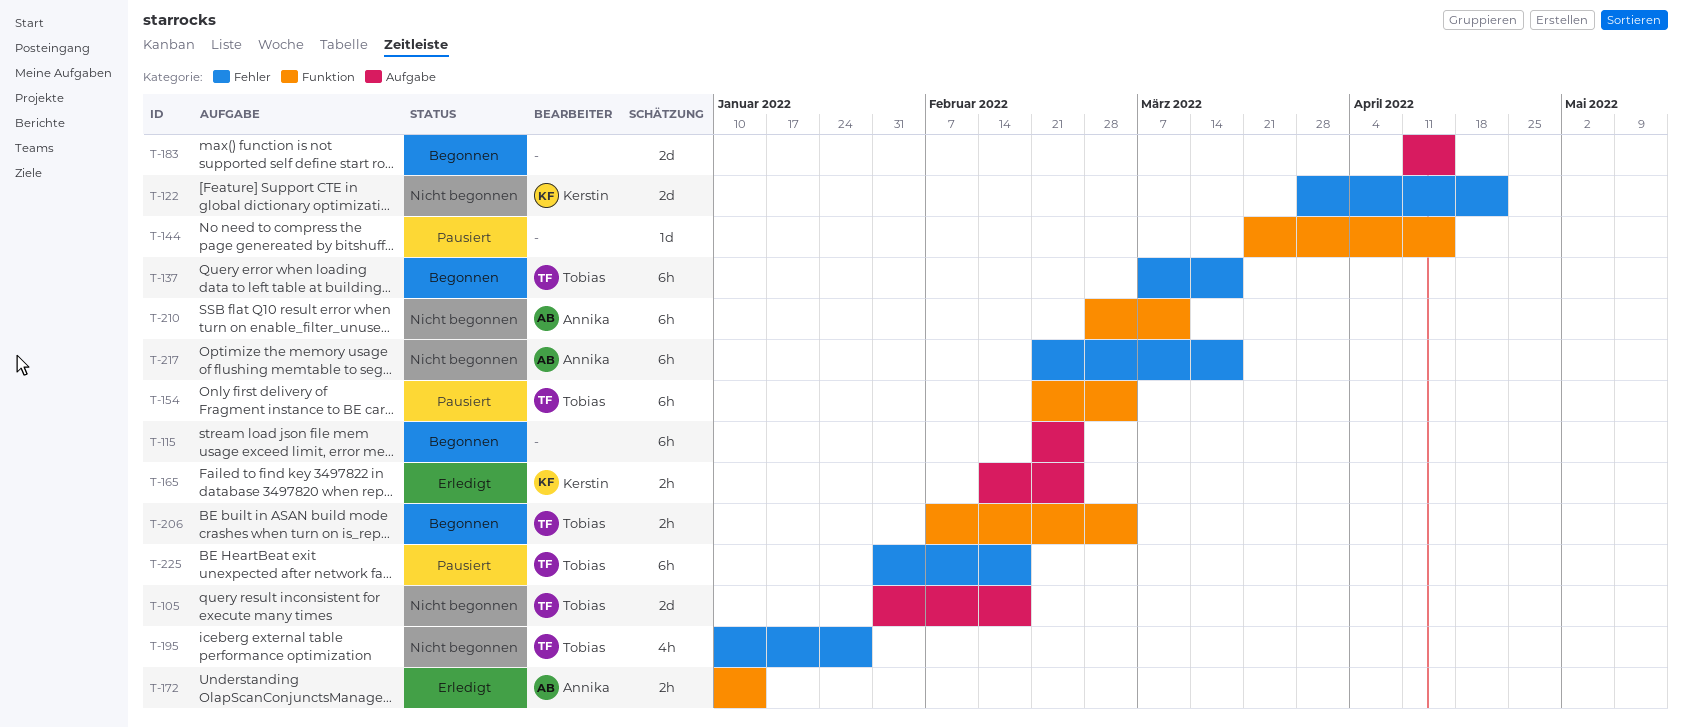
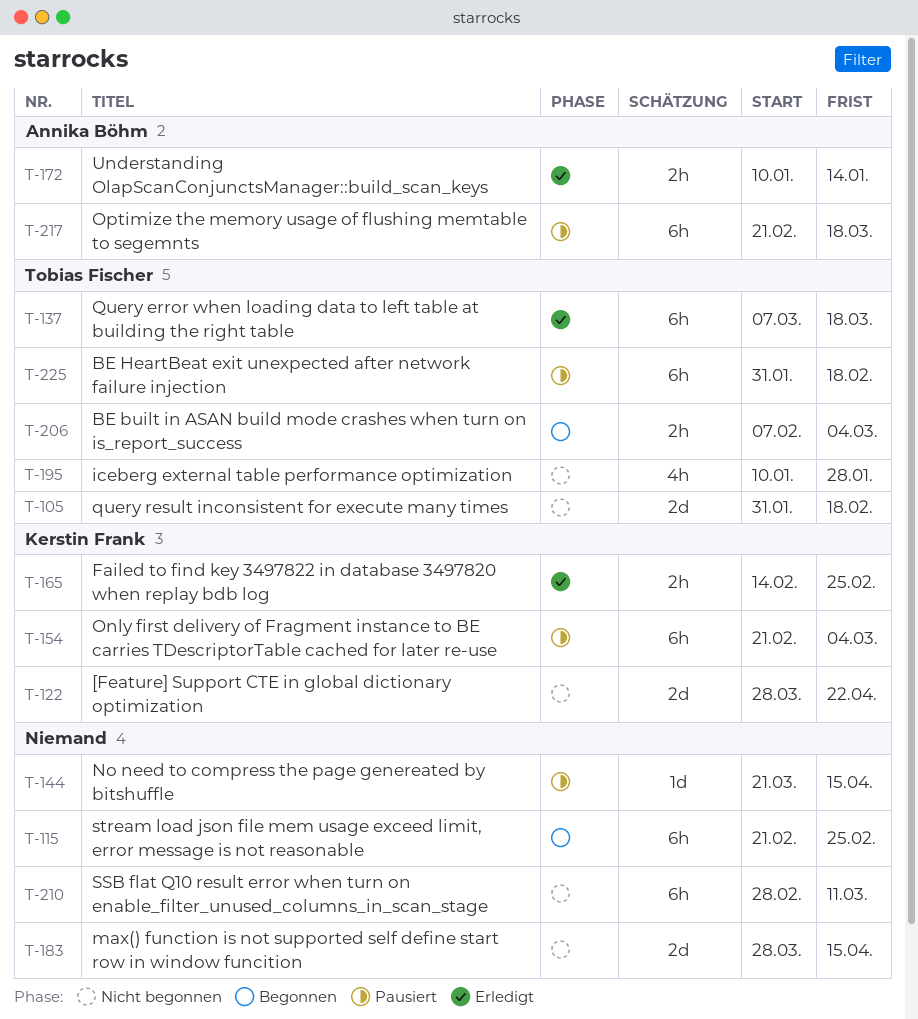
T-137, status: Begonnen -> Erledigt
T-154, owner: Tobias Fischer -> Kerstin Frank
T-183, status: Begonnen -> Nicht begonnen
T-183, start: Apr 11 -> Mar 28
T-210, owner: Annika Böhm -> none
T-217, status: Nicht begonnen -> Pausiert

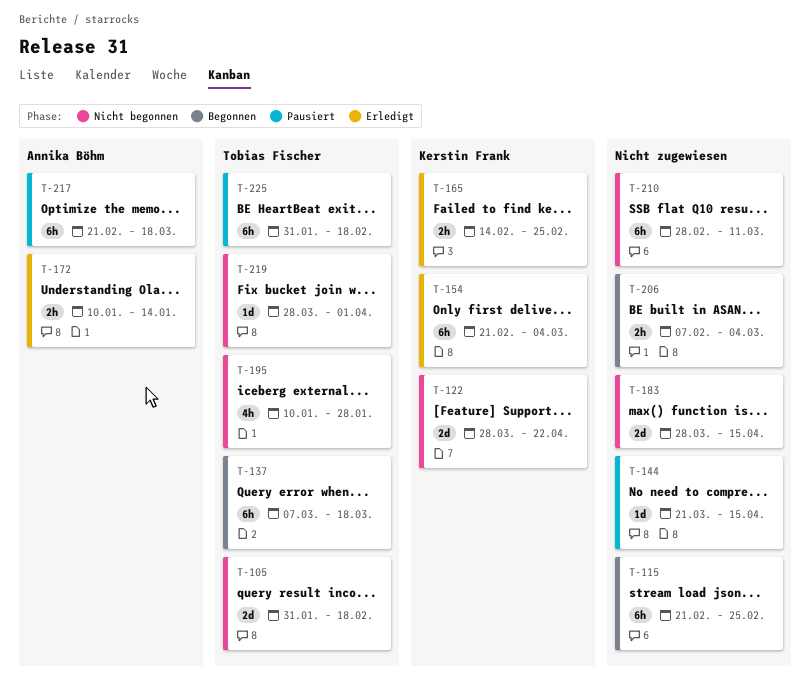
T-137, status: Erledigt -> Begonnen
T-154, status: Pausiert -> Erledigt
T-206, owner: Tobias Fischer -> none
T-219: none -> present

